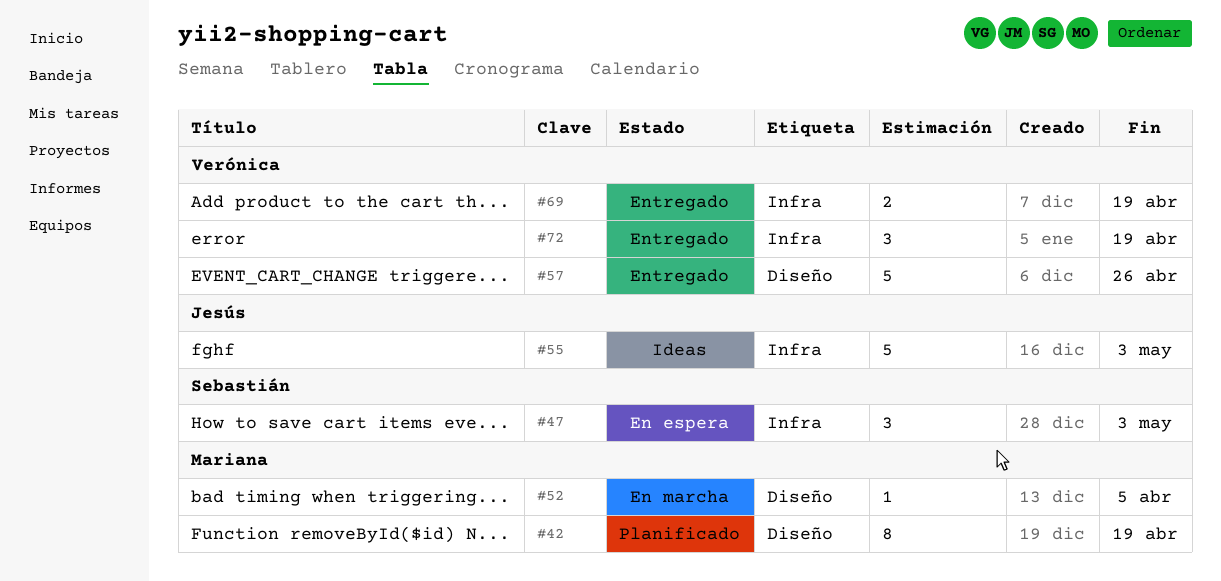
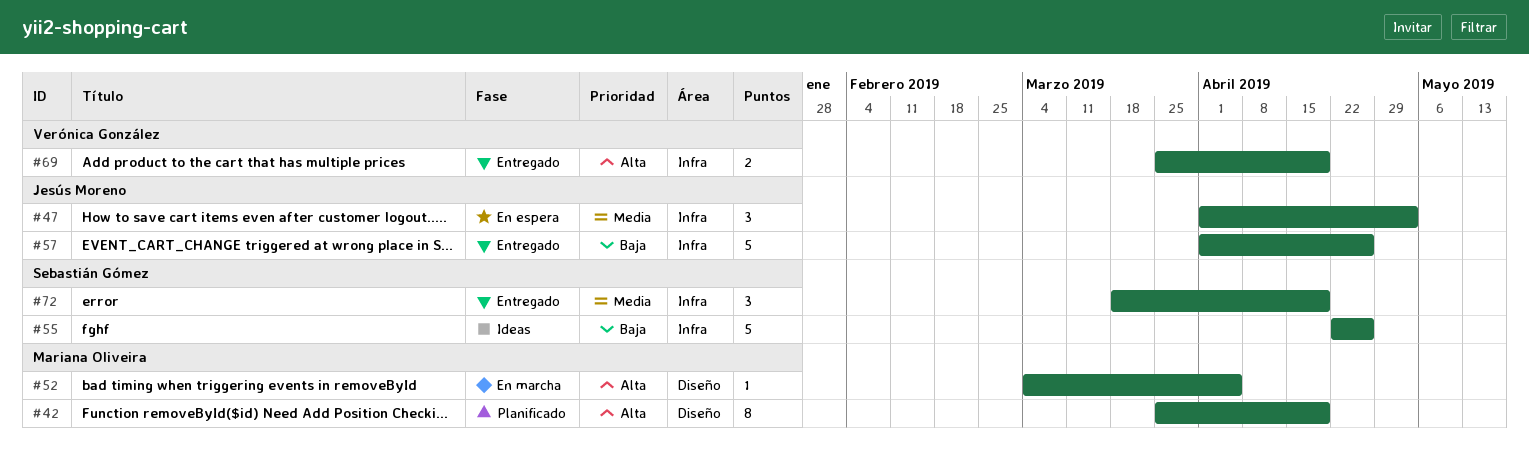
#47, owner: Sebastián Gómez -> Jesús Moreno
#55, owner: Jesús Moreno -> Sebastián Gómez
#55, due: May 3 -> Apr 26
#57, owner: Verónica González -> Jesús Moreno
#57, label: Diseño -> Infra
#72, owner: Verónica González -> Sebastián Gómez

